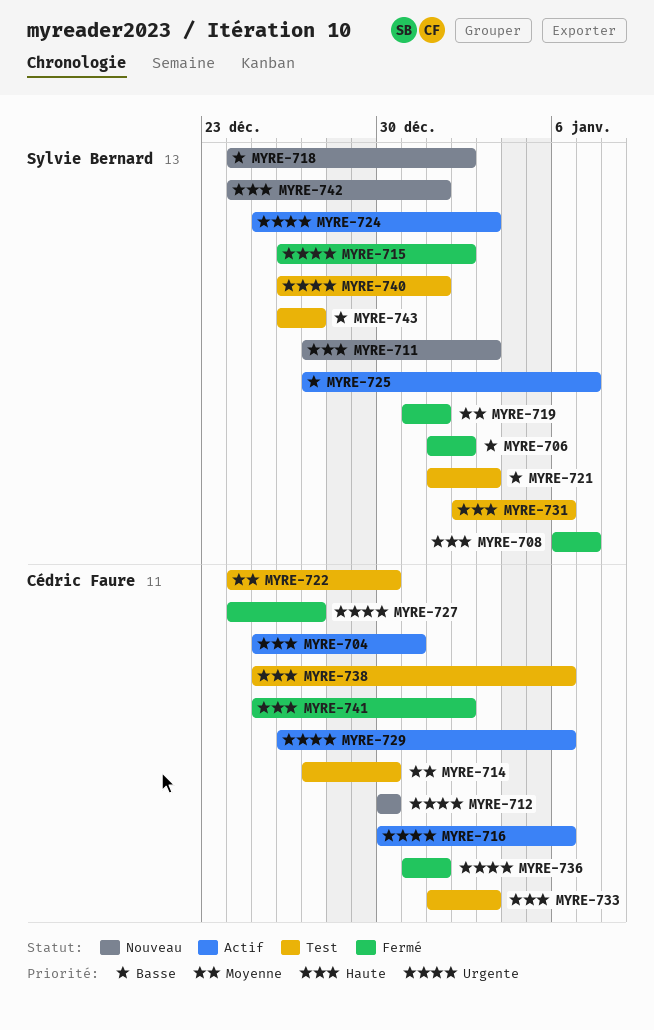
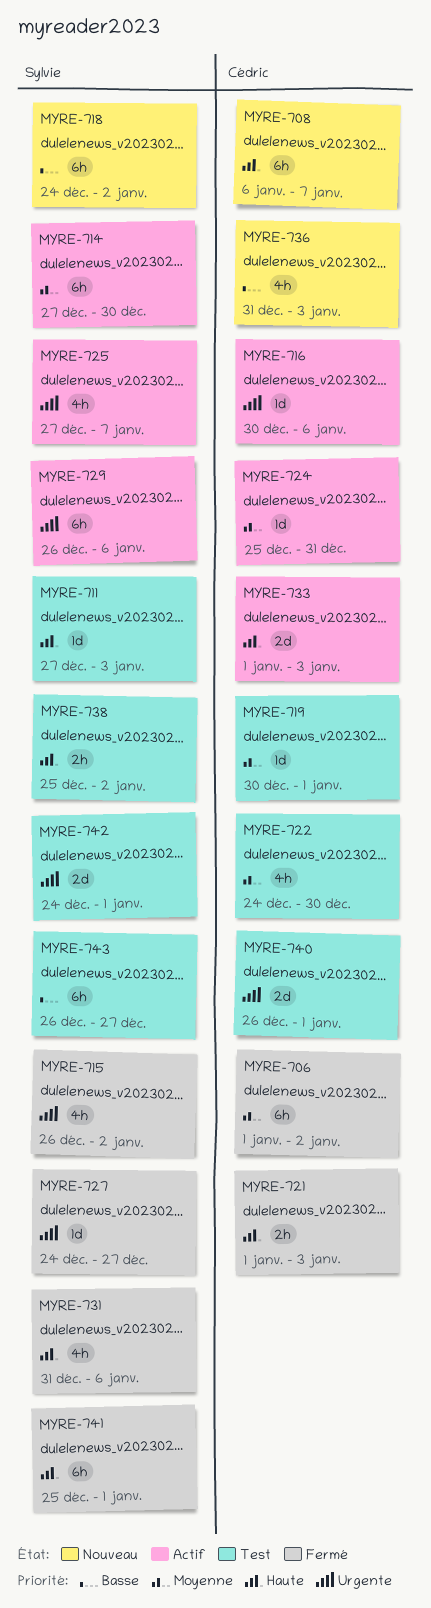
MYRE-704: present -> none
MYRE-706, owner: Sylvie Bernard -> Cédric Faure
MYRE-706, priority: Basse -> Moyenne
MYRE-708, status: Fermé -> Nouveau
MYRE-708, owner: Sylvie Bernard -> Cédric Faure
MYRE-711, status: Nouveau -> Test
MYRE-712: present -> none
MYRE-714, status: Test -> Actif
MYRE-714, owner: Cédric Faure -> Sylvie Bernard
MYRE-719, status: Fermé -> Test
MYRE-719, owner: Sylvie Bernard -> Cédric Faure
MYRE-719, start: Dec 31 -> Dec 30
MYRE-721, status: Test -> Fermé
MYRE-721, owner: Sylvie Bernard -> Cédric Faure
MYRE-721, priority: Basse -> Haute
MYRE-724, owner: Sylvie Bernard -> Cédric Faure
MYRE-724, priority: Urgente -> Moyenne
MYRE-724, due: Jan 3 -> Dec 31
MYRE-725, priority: Basse -> Urgente
MYRE-727, owner: Cédric Faure -> Sylvie Bernard
MYRE-729, owner: Cédric Faure -> Sylvie Bernard
MYRE-731, status: Test -> Fermé
MYRE-731, start: Jan 2 -> Dec 31
MYRE-733, status: Test -> Actif
MYRE-736, status: Fermé -> Nouveau
MYRE-736, priority: Urgente -> Basse
MYRE-736, due: Jan 1 -> Jan 3
MYRE-738, owner: Cédric Faure -> Sylvie Bernard
MYRE-738, due: Jan 6 -> Jan 2
MYRE-740, owner: Sylvie Bernard -> Cédric Faure
MYRE-741, owner: Cédric Faure -> Sylvie Bernard
MYRE-741, due: Jan 2 -> Jan 1
MYRE-742, status: Nouveau -> Test
MYRE-742, priority: Haute -> Urgente

